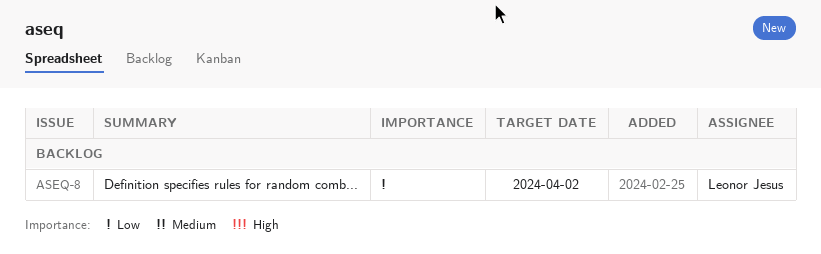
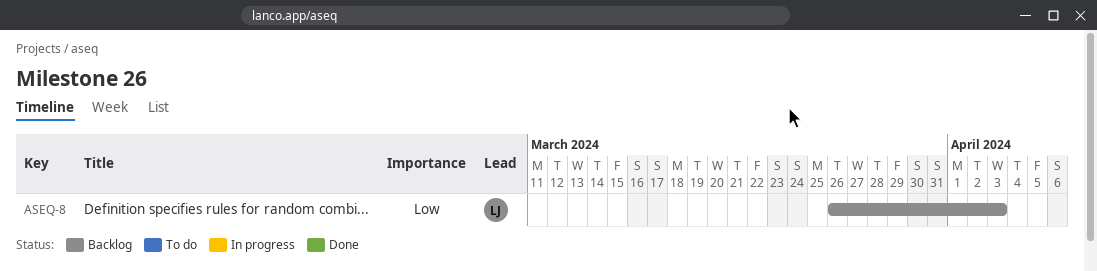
ASEQ-8, due: Apr 2 -> Apr 3

